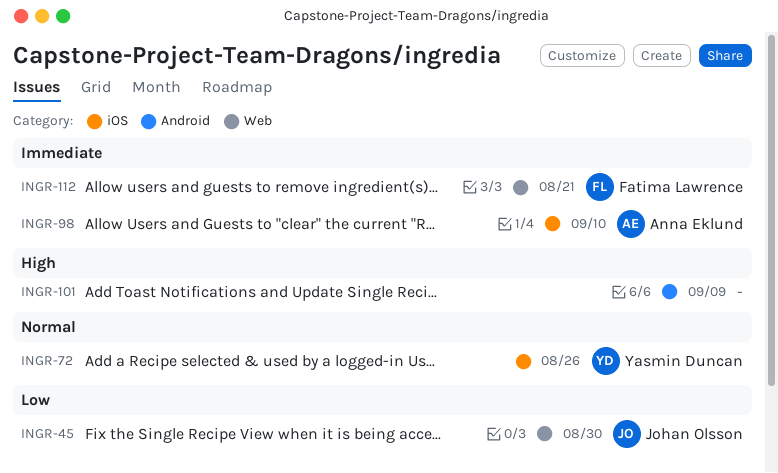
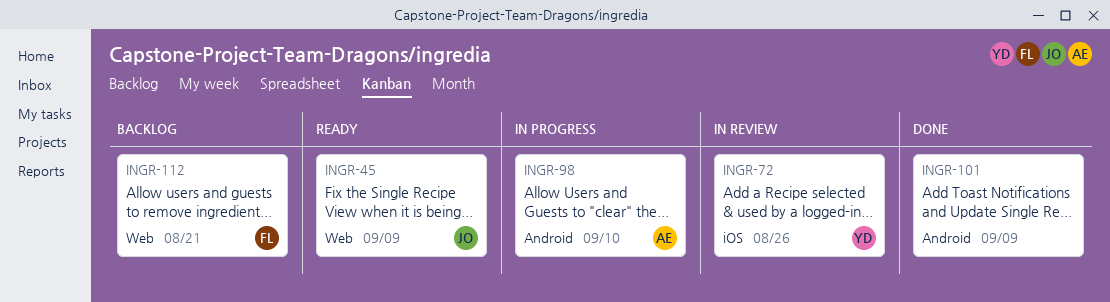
INGR-45, due: Aug 30 -> Sep 9
INGR-98, label: iOS -> Android

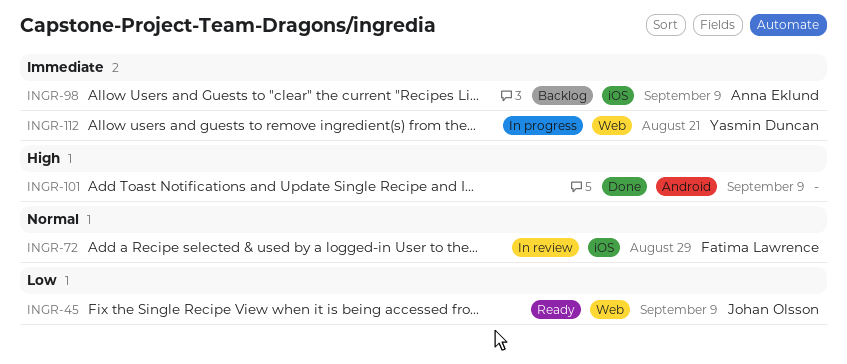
INGR-72, owner: Yasmin Duncan -> Fatima Lawrence
INGR-72, due: Aug 26 -> Aug 29
INGR-98, status: In progress -> Backlog
INGR-98, label: Android -> iOS
INGR-98, due: Sep 10 -> Sep 9
INGR-112, status: Backlog -> In progress
INGR-112, owner: Fatima Lawrence -> Yasmin Duncan

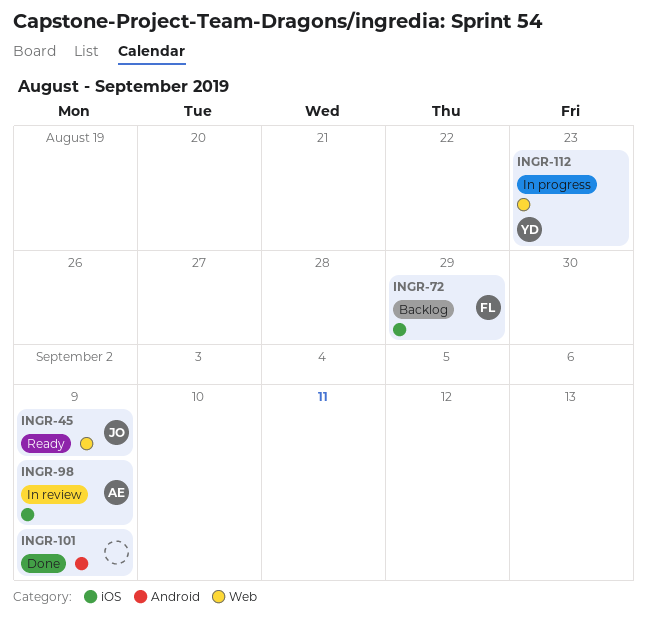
INGR-72, status: In review -> Backlog
INGR-98, status: Backlog -> In review
INGR-112, due: Aug 21 -> Aug 23

